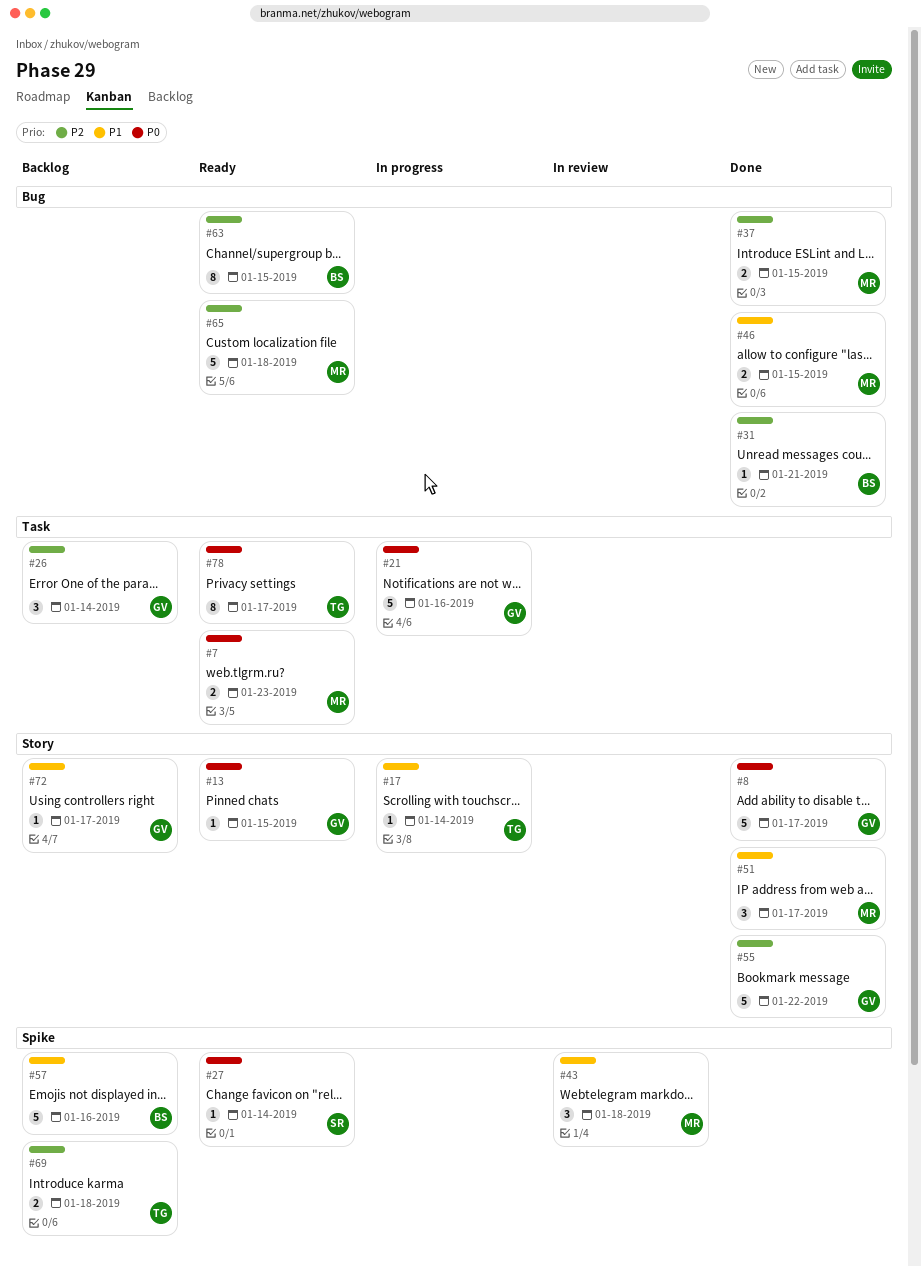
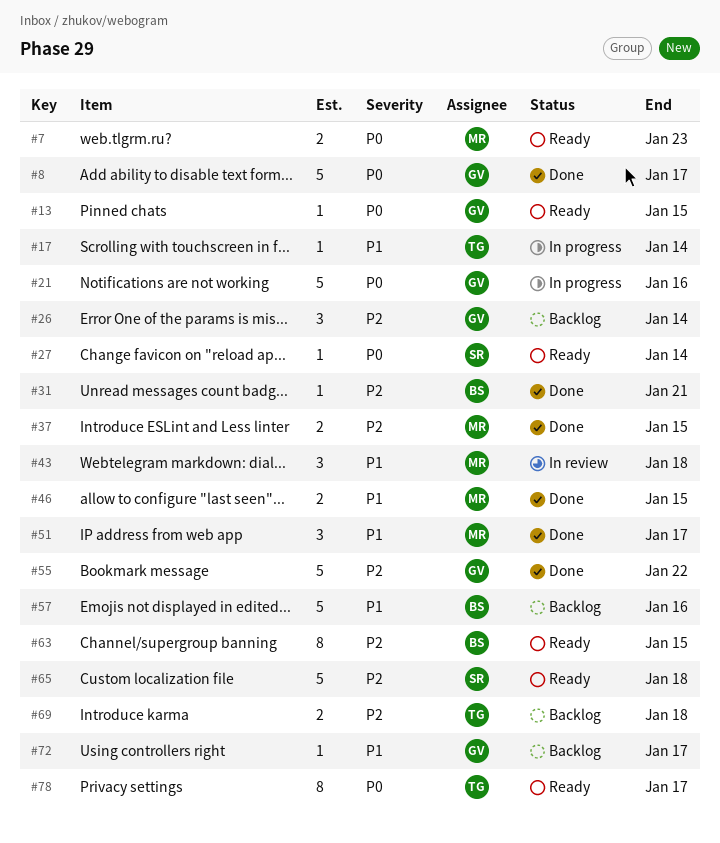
#65, owner: MR -> SR

